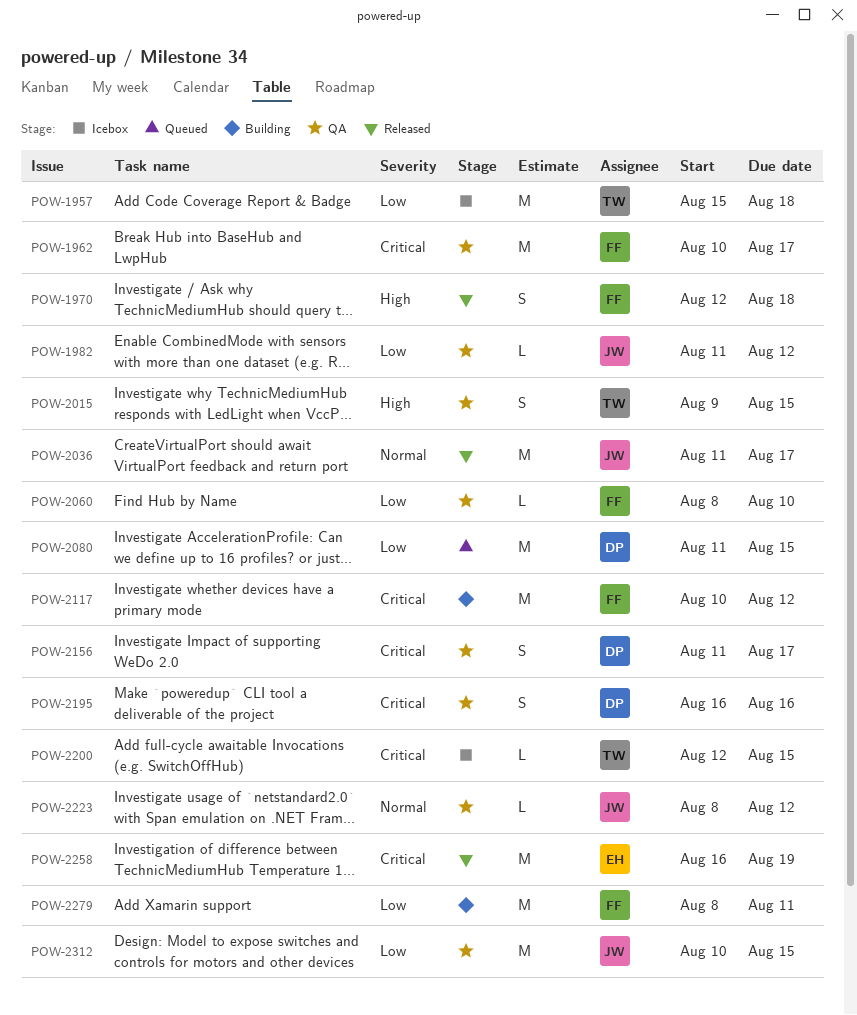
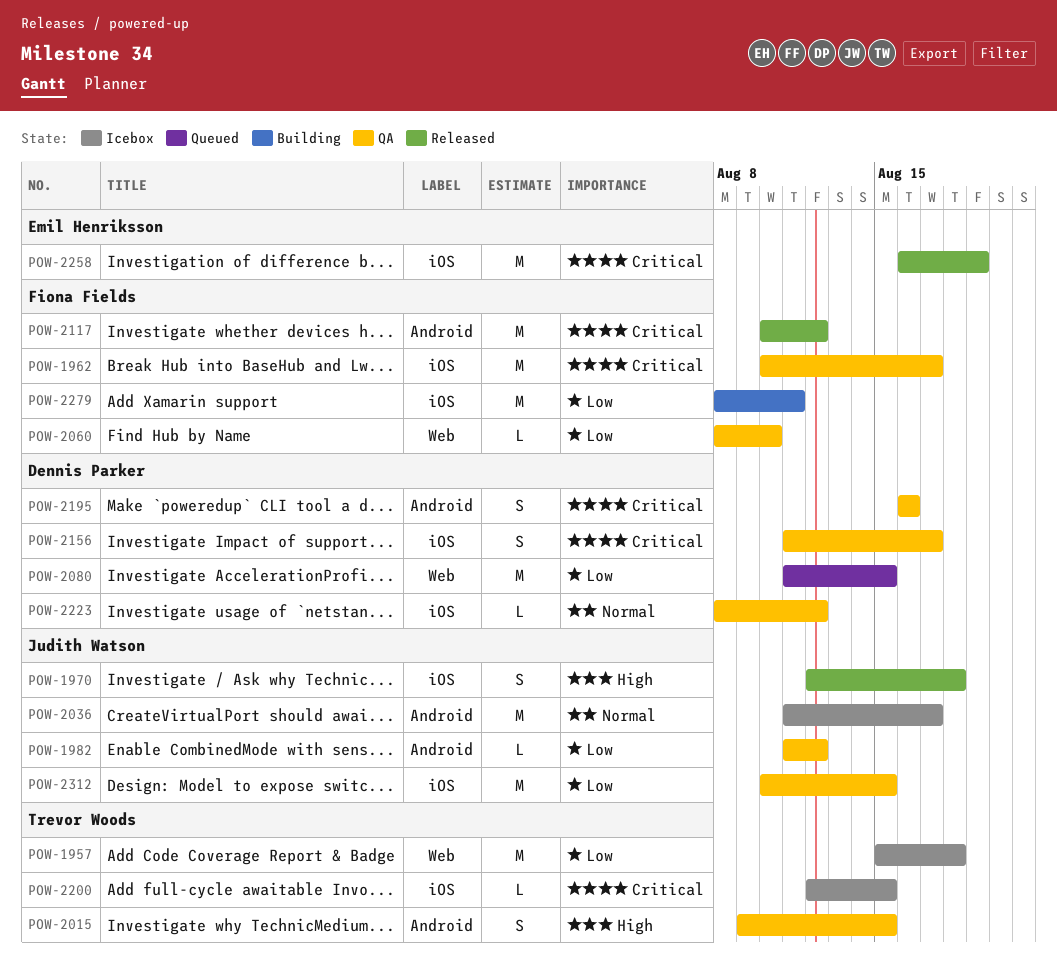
POW-1970, owner: Fiona Fields -> Judith Watson
POW-2036, status: Released -> Icebox
POW-2117, status: Building -> Released
POW-2223, owner: Judith Watson -> Dennis Parker

